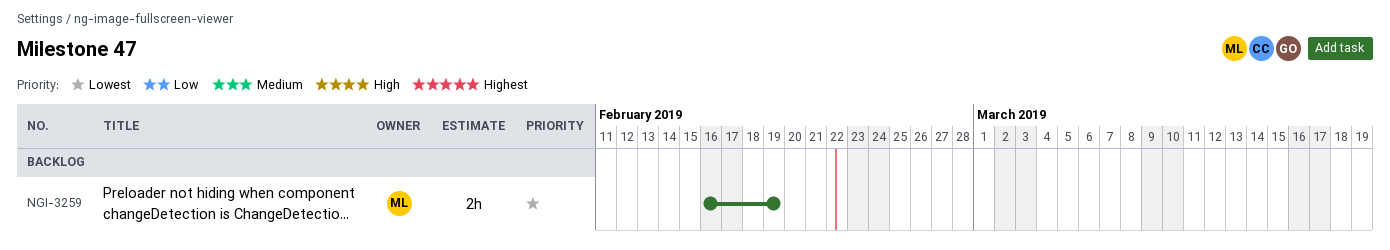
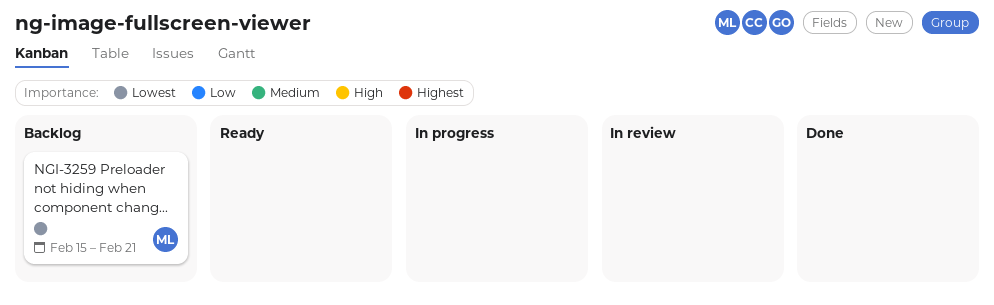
NGI-3259, start: Feb 16 -> Feb 15
NGI-3259, due: Feb 19 -> Feb 21

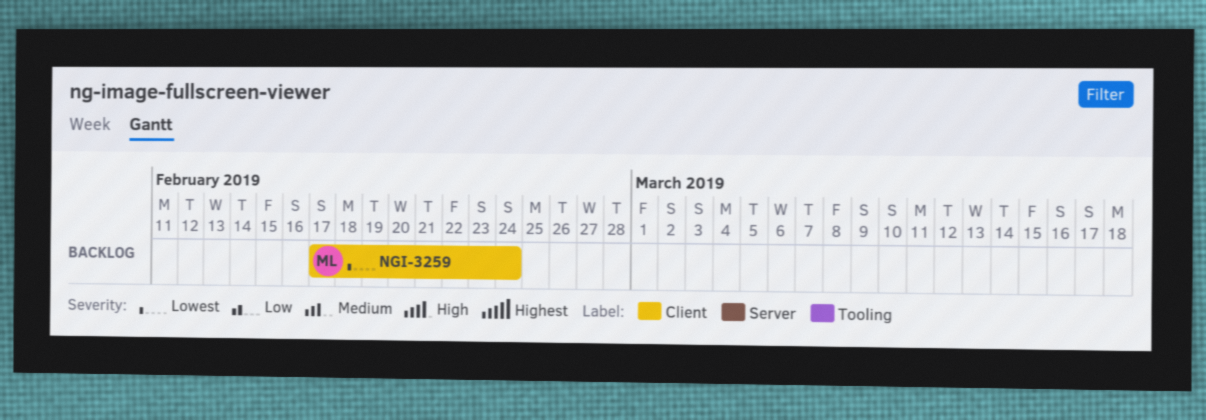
NGI-3259, start: Feb 15 -> Feb 17
NGI-3259, due: Feb 21 -> Feb 24

